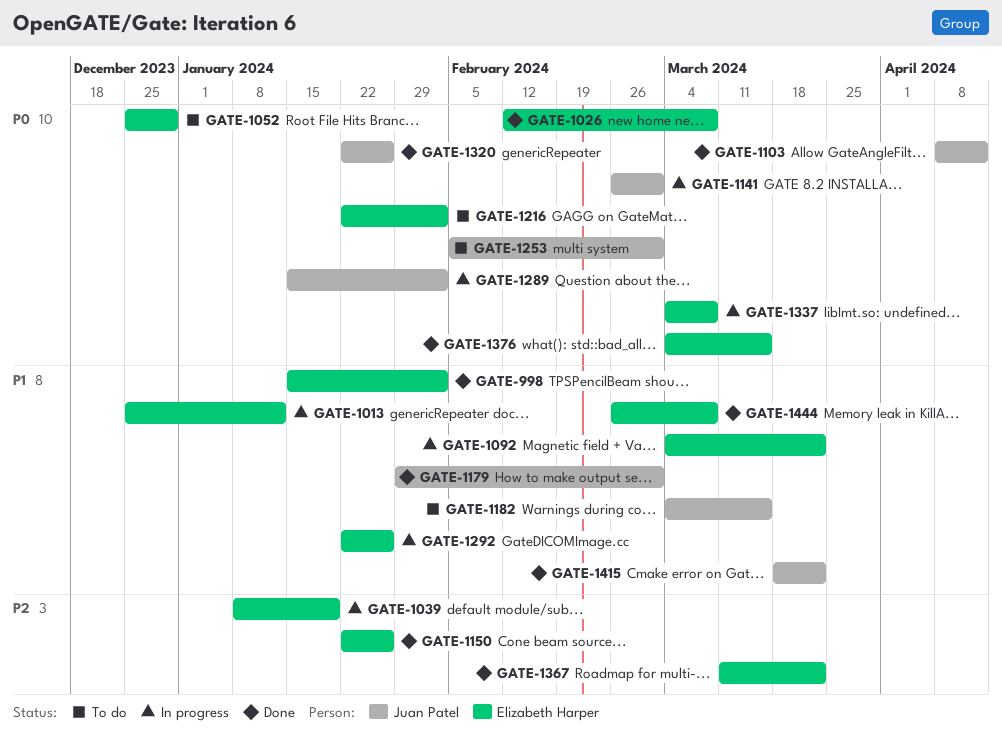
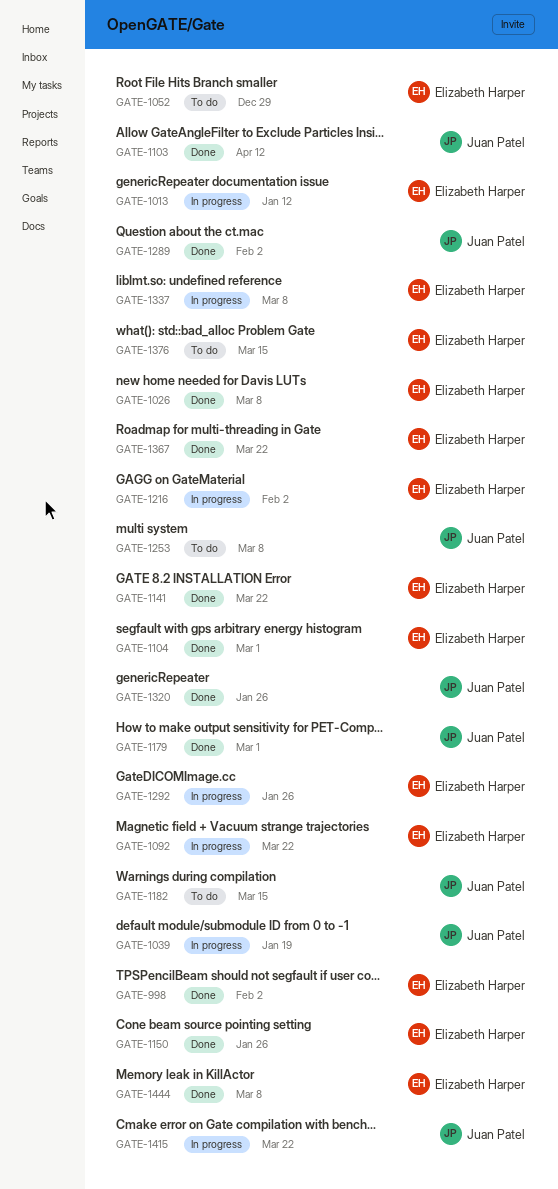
GATE-1039, owner: Elizabeth Harper -> Juan Patel
GATE-1104: none -> present
GATE-1141, status: In progress -> Done
GATE-1141, owner: Juan Patel -> Elizabeth Harper
GATE-1141, due: Mar 1 -> Mar 22
GATE-1216, status: To do -> In progress
GATE-1253, due: Mar 1 -> Mar 8
GATE-1289, status: In progress -> Done
GATE-1376, status: Done -> To do
GATE-1415, status: Done -> In progress

